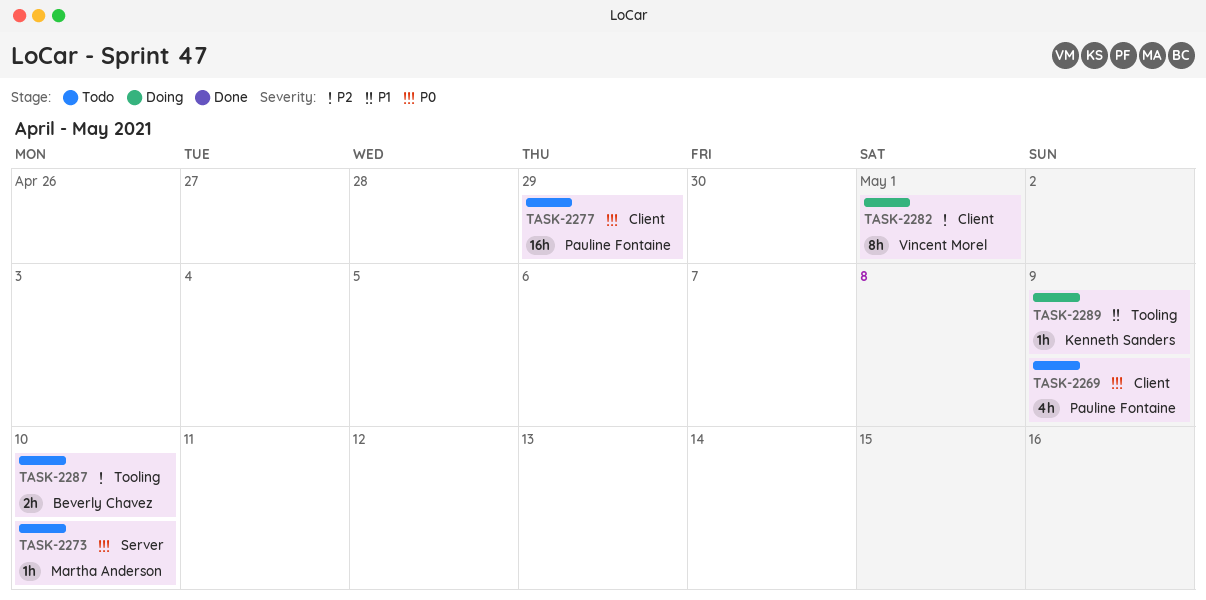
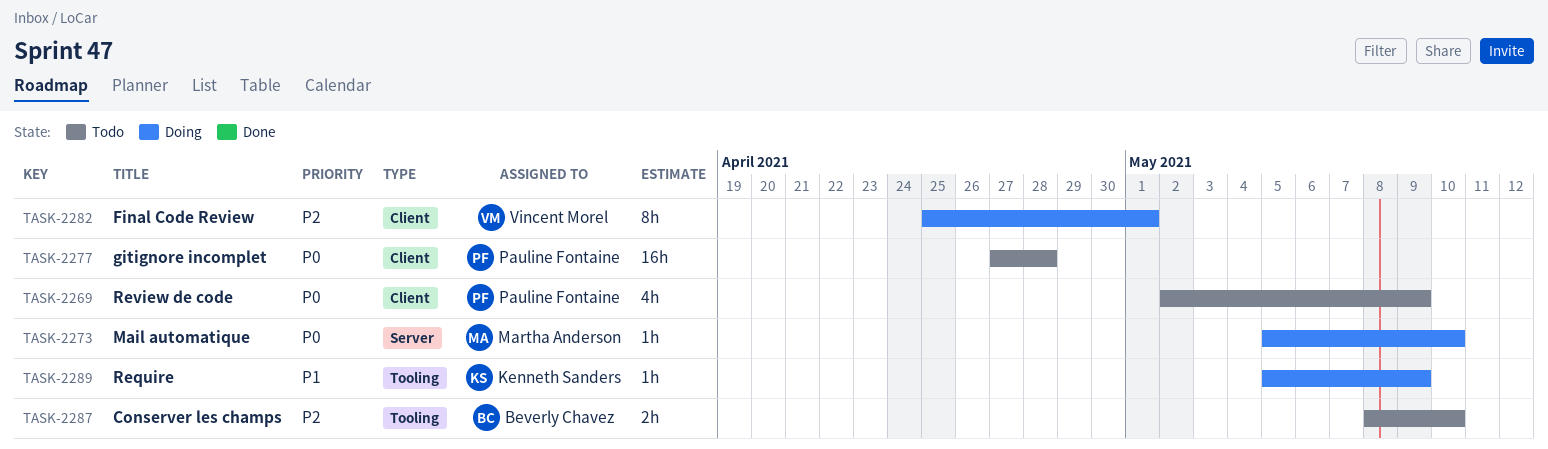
TASK-2273, status: Todo -> Doing
TASK-2277, due: Apr 29 -> Apr 28

